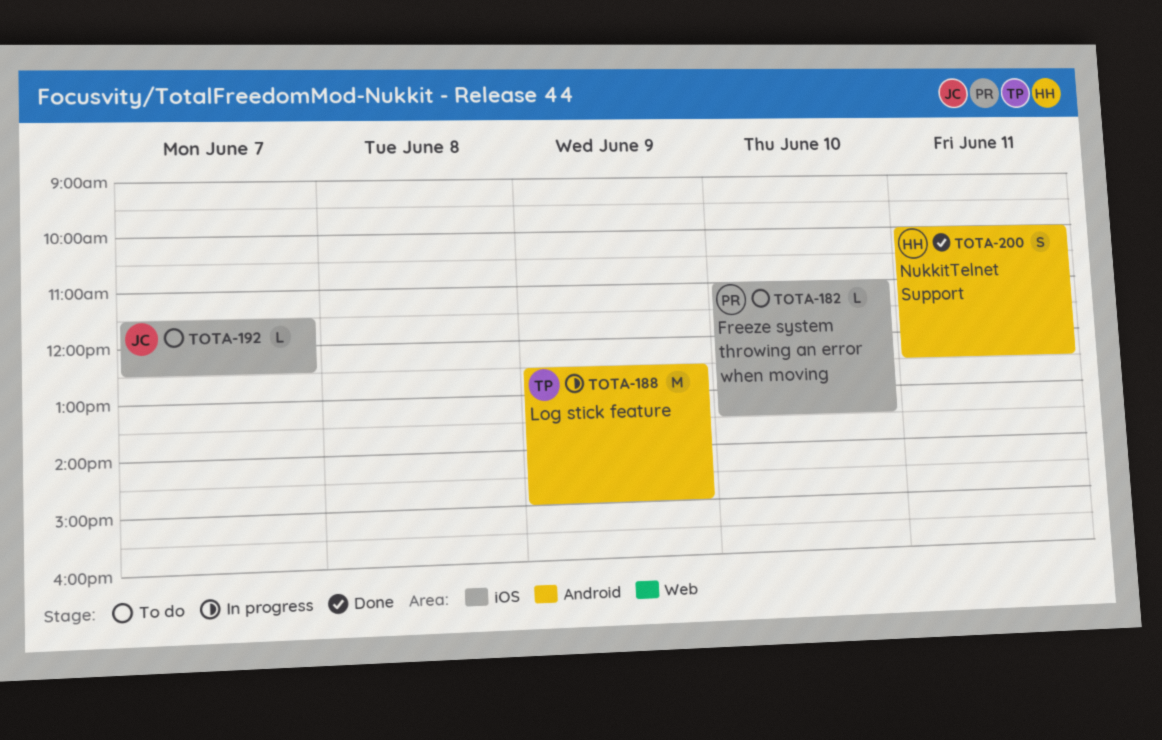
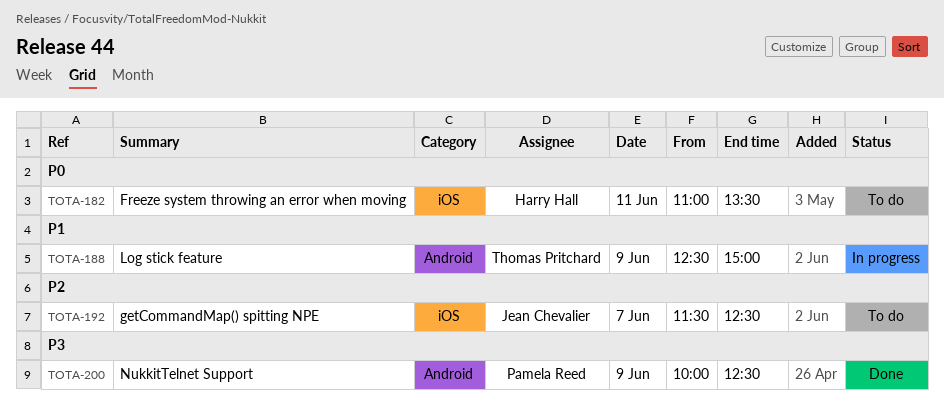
TOTA-182, owner: Pamela Reed -> Harry Hall
TOTA-182, day: Jun 10 -> Jun 11
TOTA-200, owner: Harry Hall -> Pamela Reed
TOTA-200, day: Jun 11 -> Jun 9

